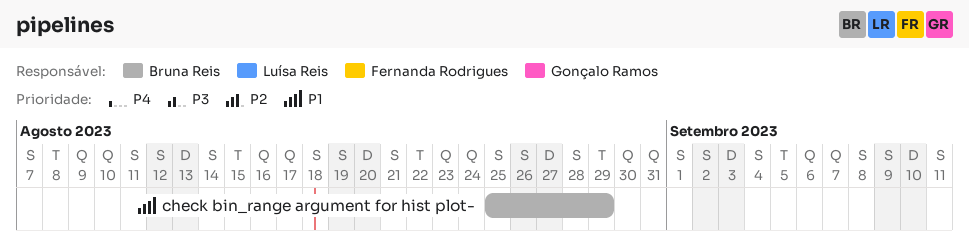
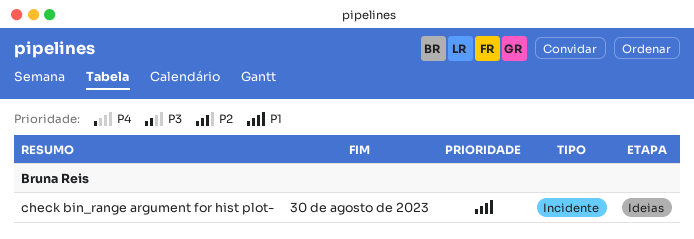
check bin_range argument for hist plot-, due: Aug 29 -> Aug 30

